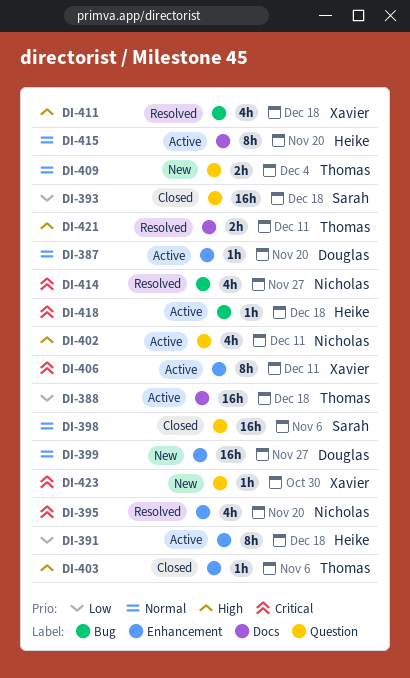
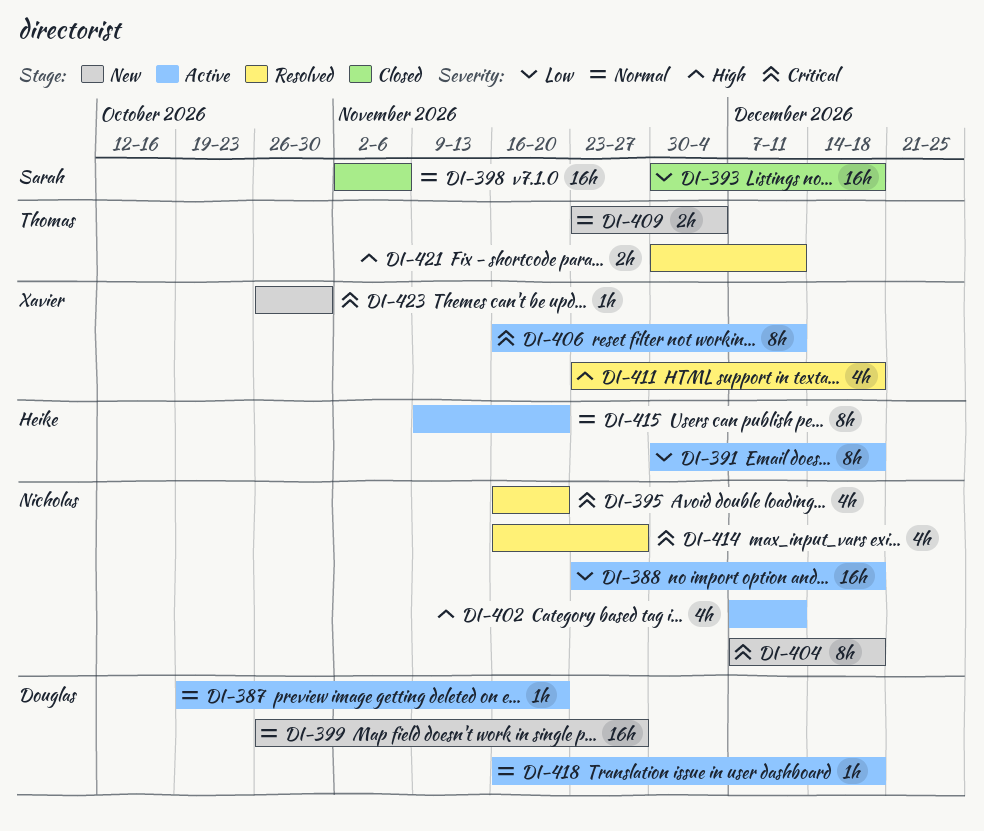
DI-388, owner: Thomas -> Nicholas
DI-403: present -> none
DI-404: none -> present
DI-418, owner: Heike -> Douglas
DI-418, priority: Critical -> Normal

